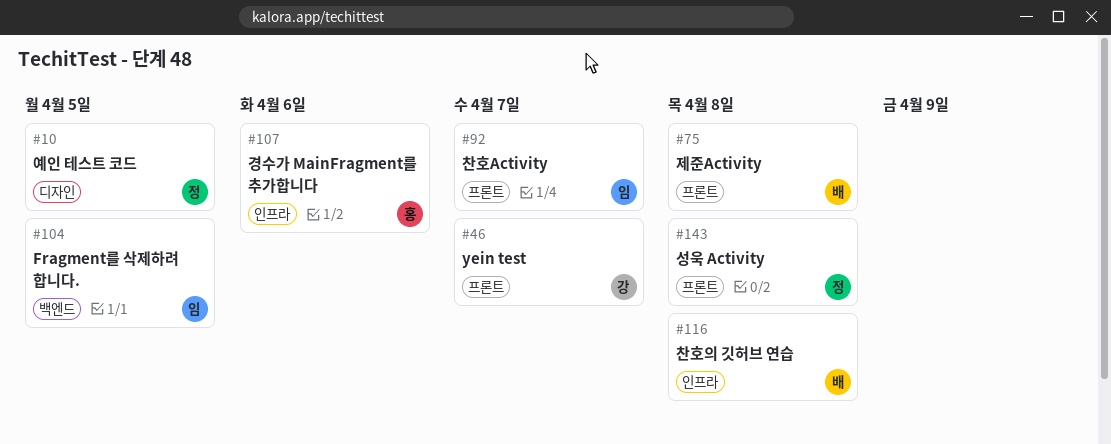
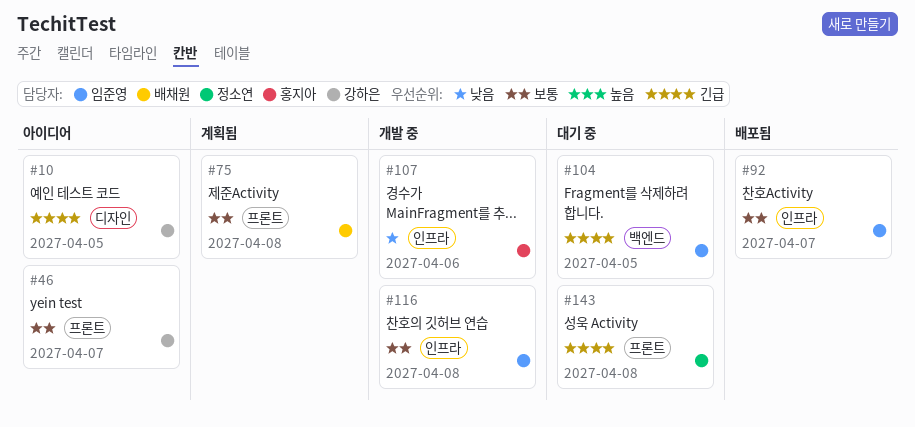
#10, owner: 정소연 -> 강하은
#92, label: 프론트 -> 인프라
#116, owner: 배채원 -> 임준영

